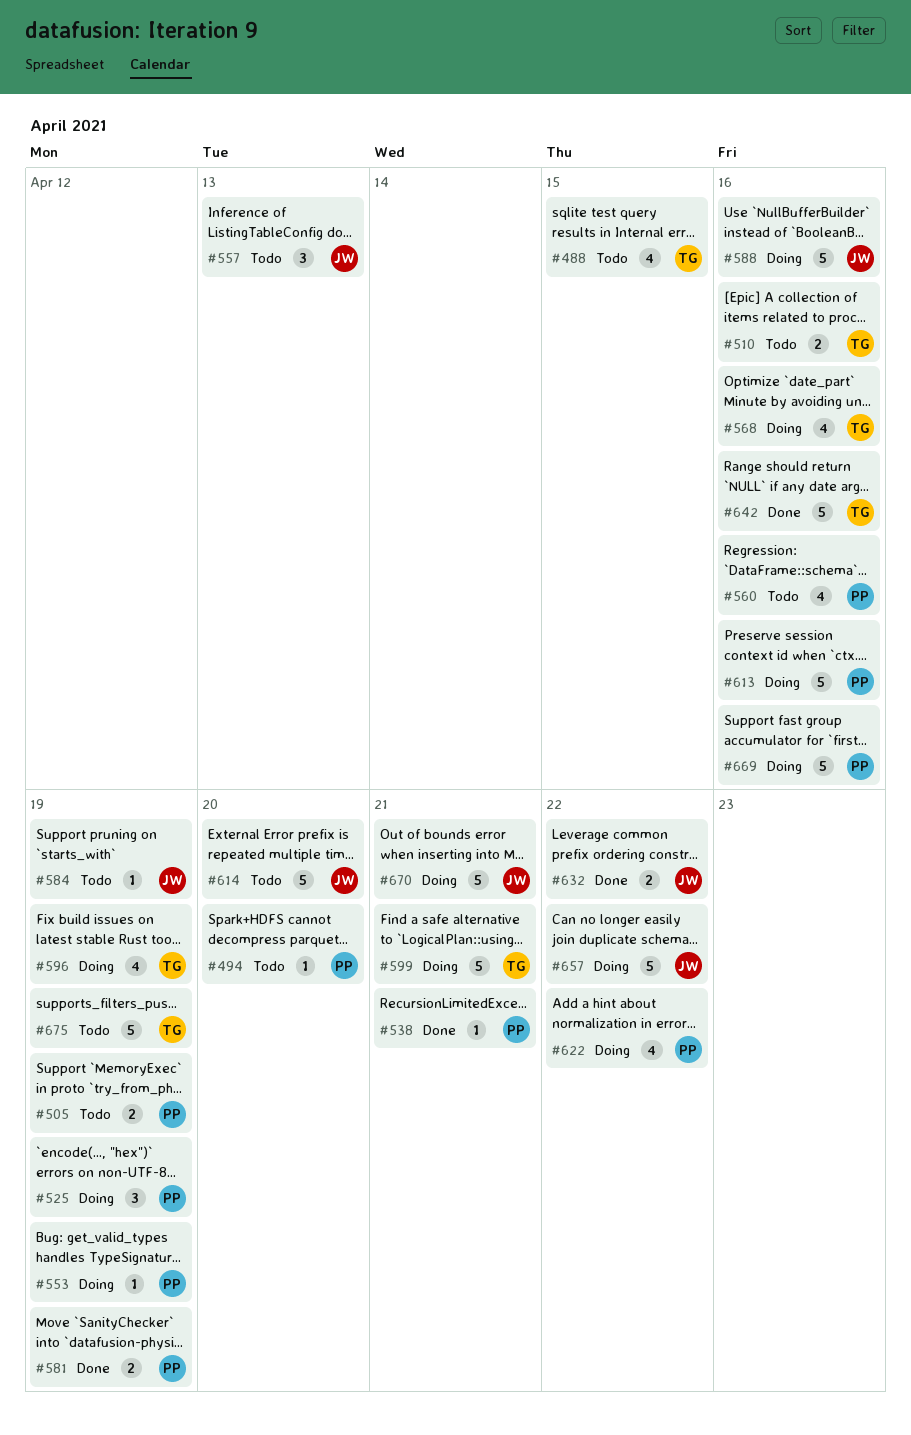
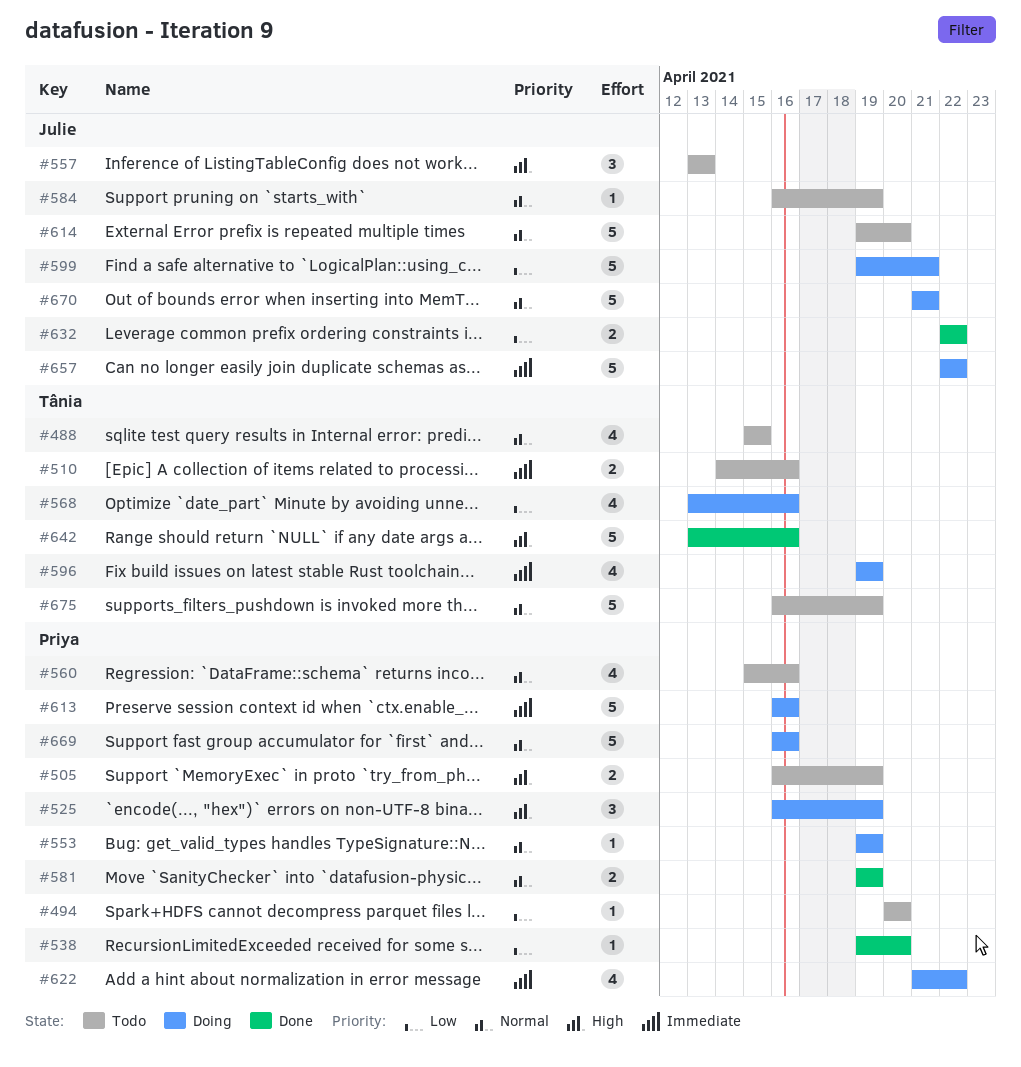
#538, due: Apr 21 -> Apr 20
#588: present -> none
#599, owner: Tânia -> Julie

